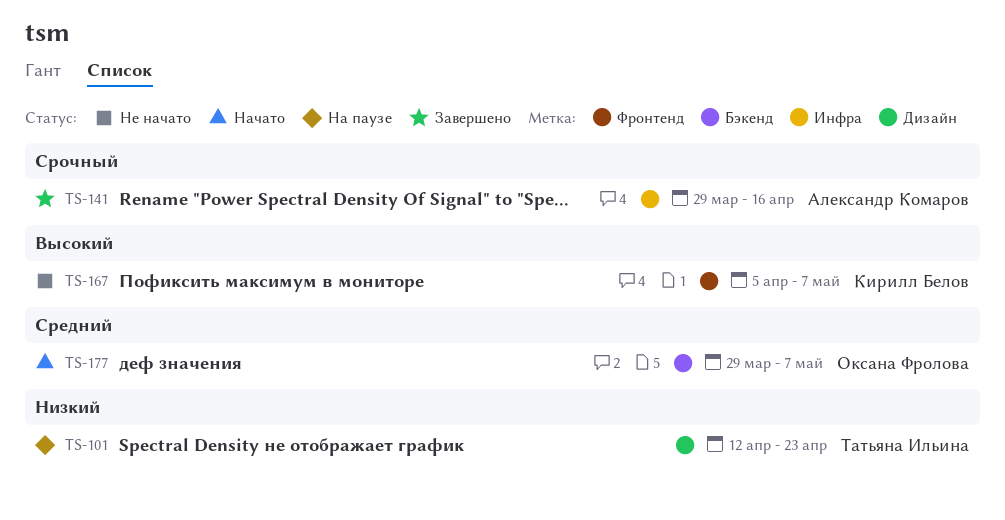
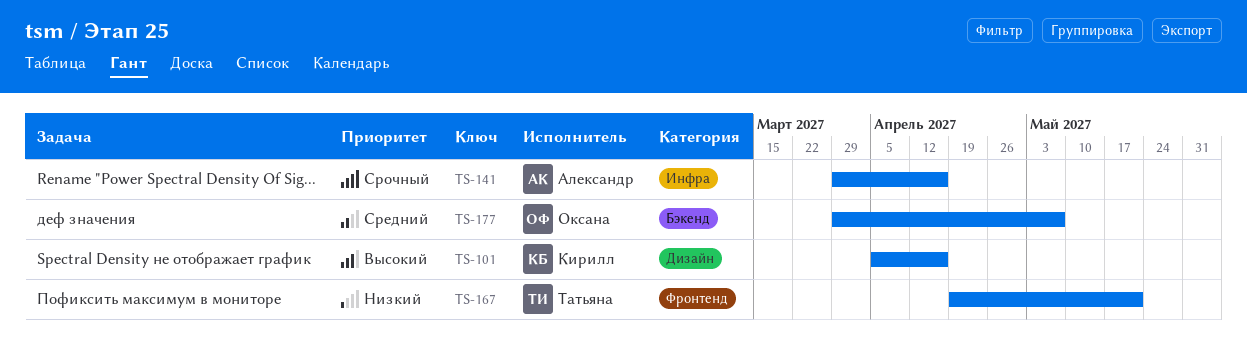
TS-101, owner: Татьяна Ильина -> Кирилл Белов
TS-101, priority: Низкий -> Высокий
TS-101, start: Apr 12 -> Apr 5
TS-101, due: Apr 23 -> Apr 16
TS-167, owner: Кирилл Белов -> Татьяна Ильина
TS-167, priority: Высокий -> Низкий
TS-167, start: Apr 5 -> Apr 19
TS-167, due: May 7 -> May 21

